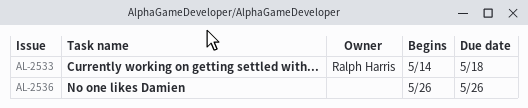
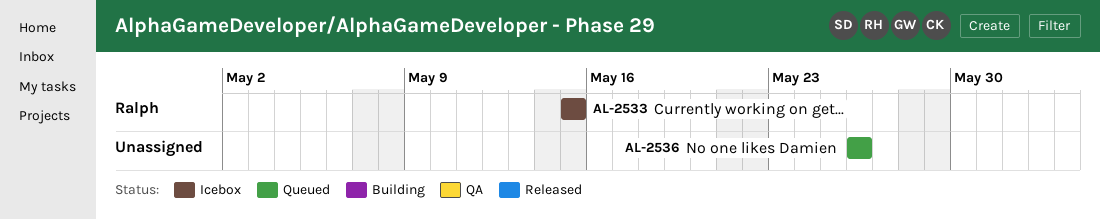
AL-2533, start: May 14 -> May 15
AL-2533, due: May 18 -> May 15

